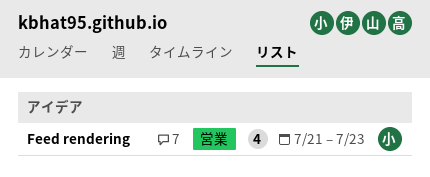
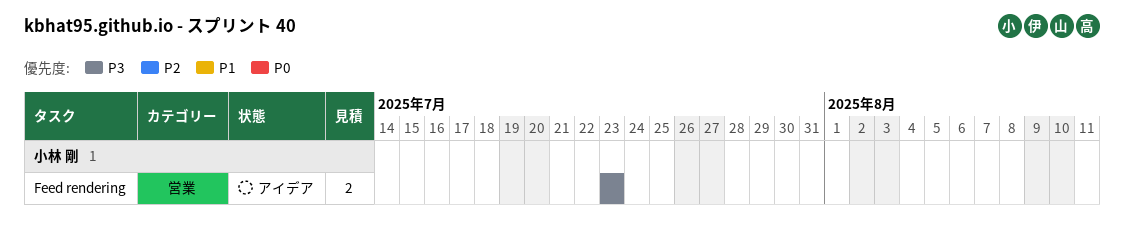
Feed rendering, estimate: 4 -> 2
Feed rendering, start: Jul 21 -> Jul 23

